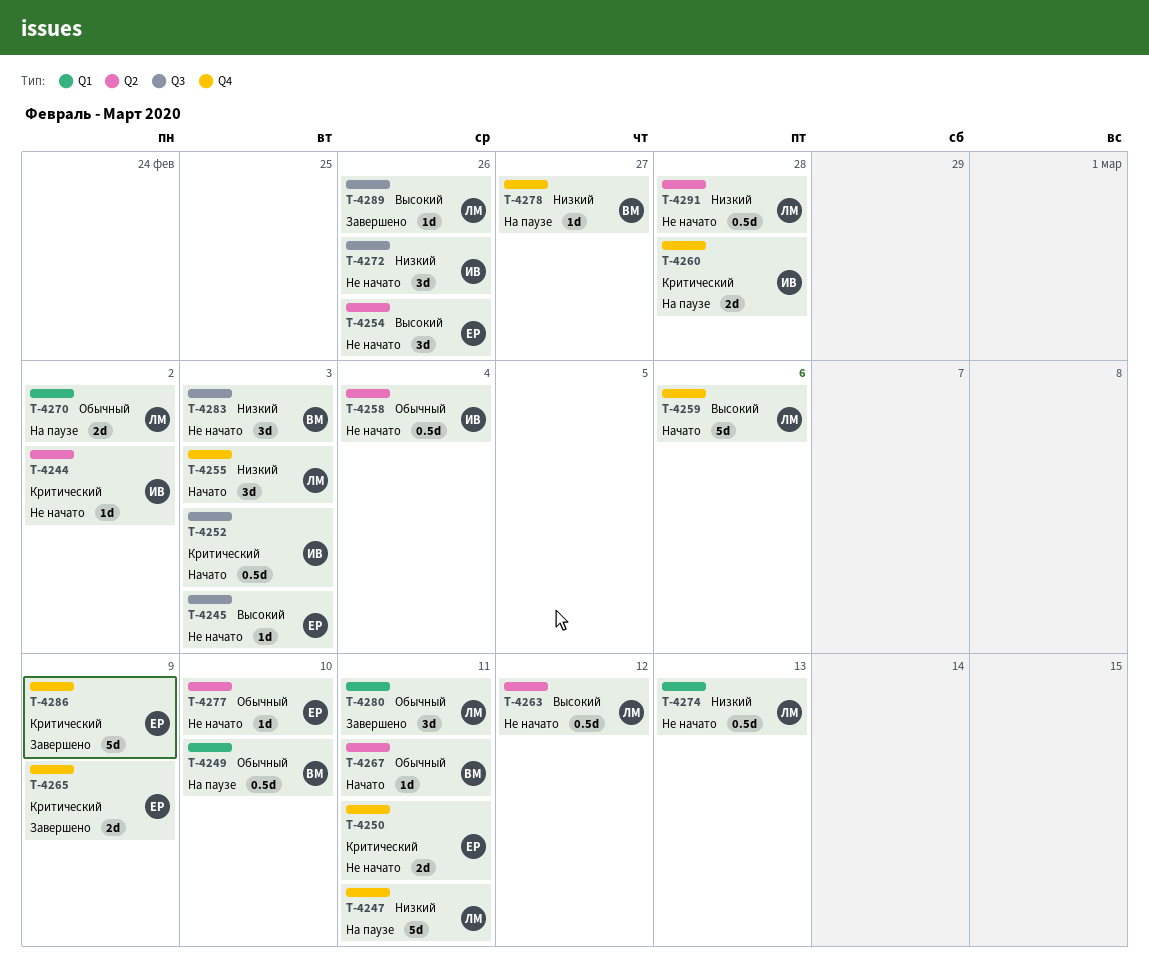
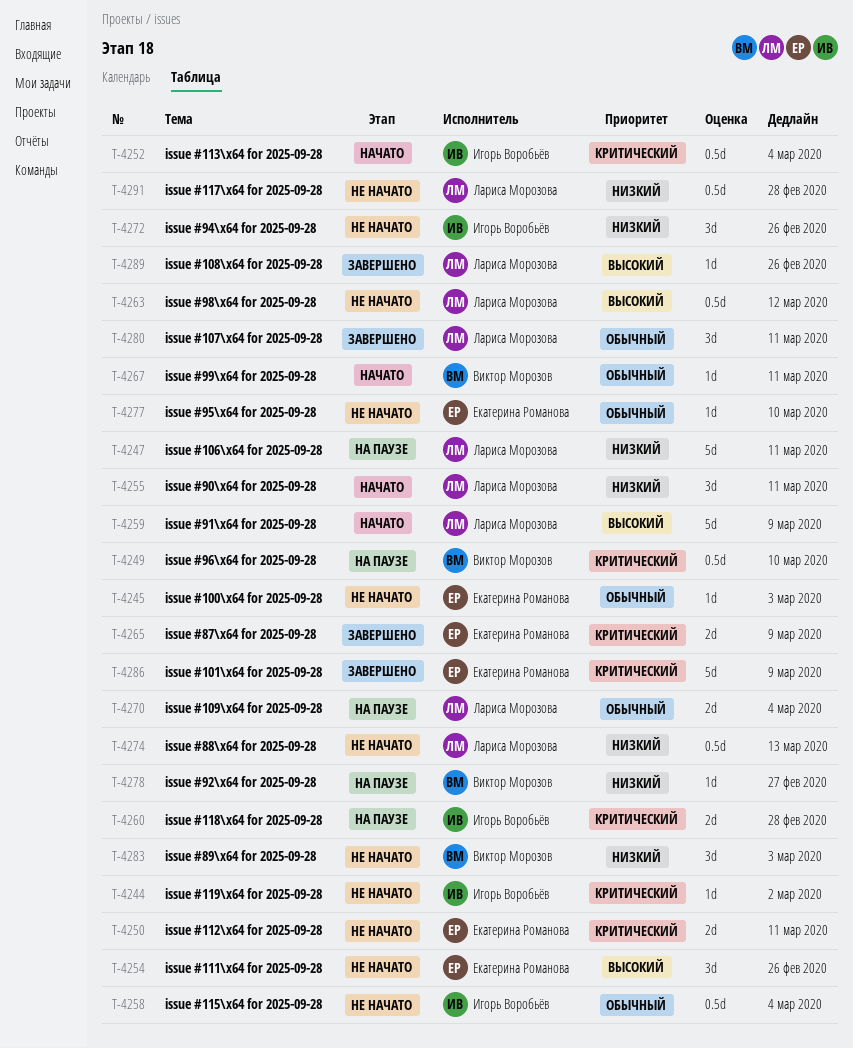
T-4245, priority: Высокий -> Обычный
T-4249, priority: Обычный -> Критический
T-4252, due: Mar 3 -> Mar 4
T-4255, due: Mar 3 -> Mar 11
T-4259, due: Mar 6 -> Mar 9
T-4270, due: Mar 2 -> Mar 4

